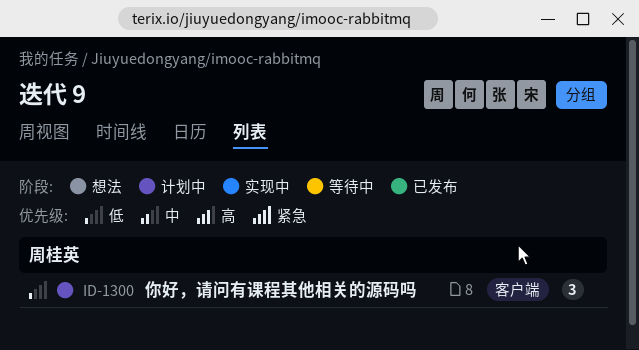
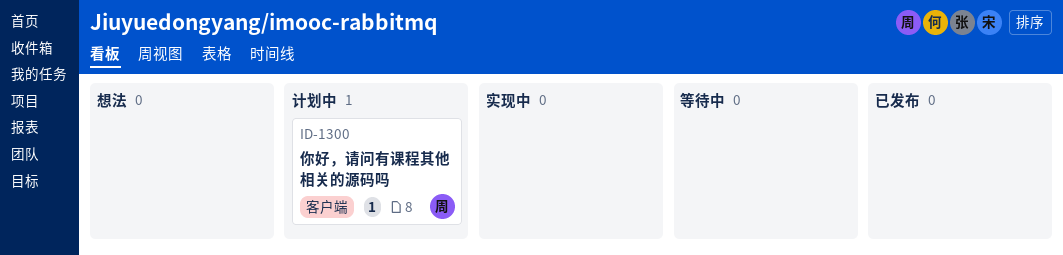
ID-1300, estimate: 3 -> 1

